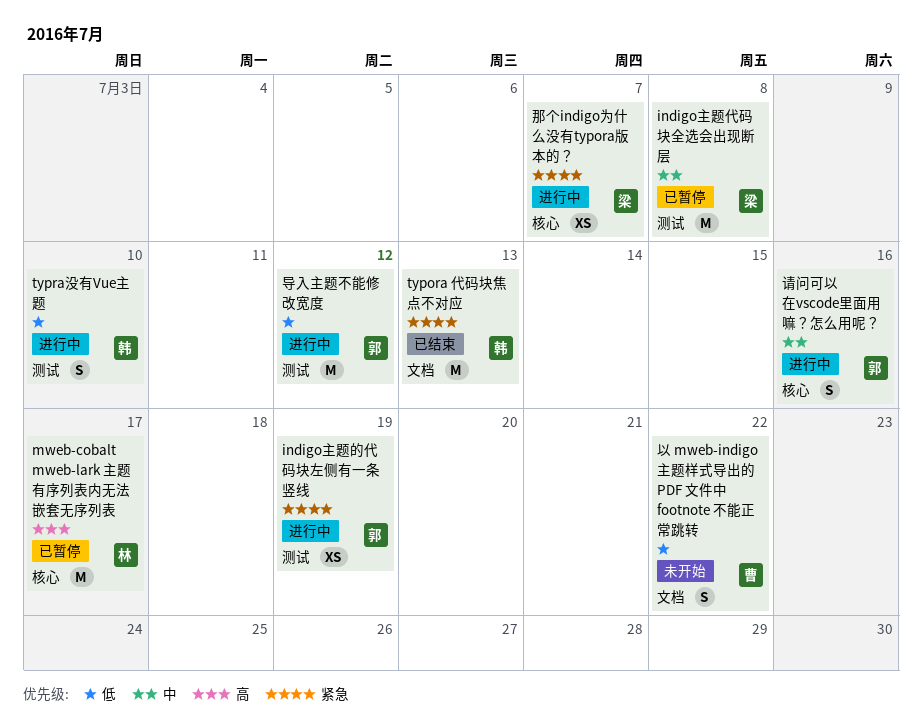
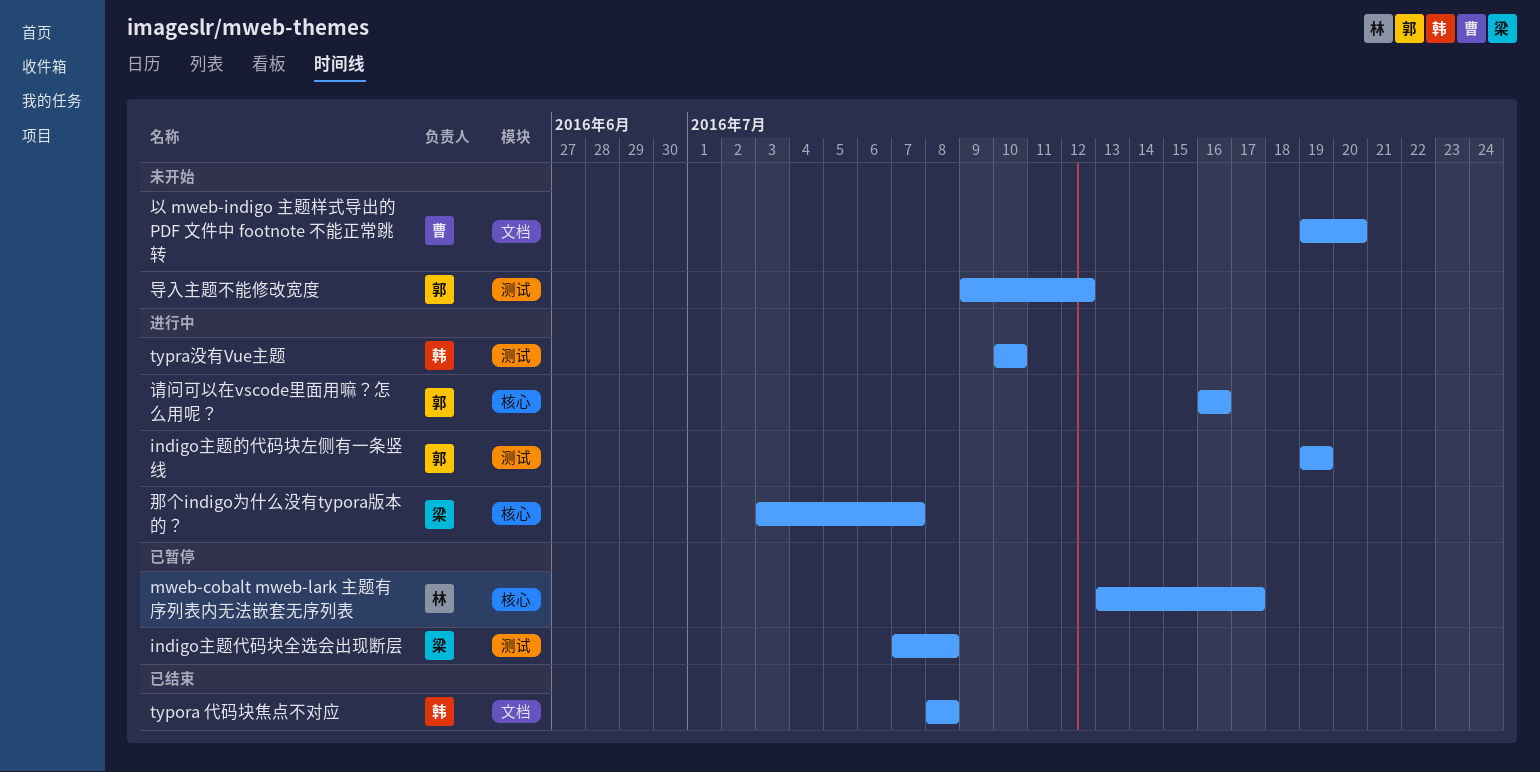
typora 代码块焦点不对应, due: Jul 13 -> Jul 8
以 mweb-indigo 主题样式导出的 PDF 文件中 footnote 不能正常跳转, due: Jul 22 -> Jul 20
导入主题不能修改宽度, status: 进行中 -> 未开始

